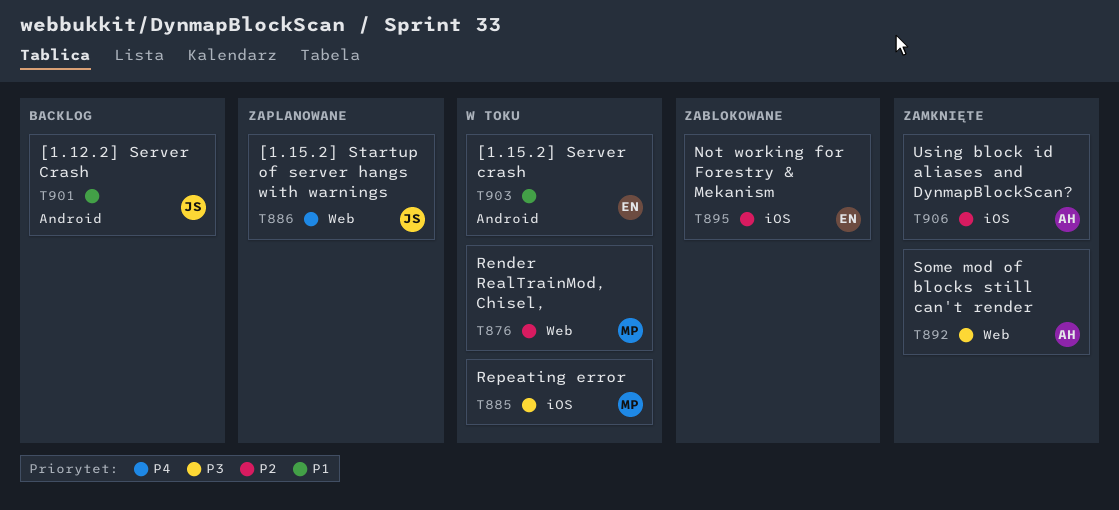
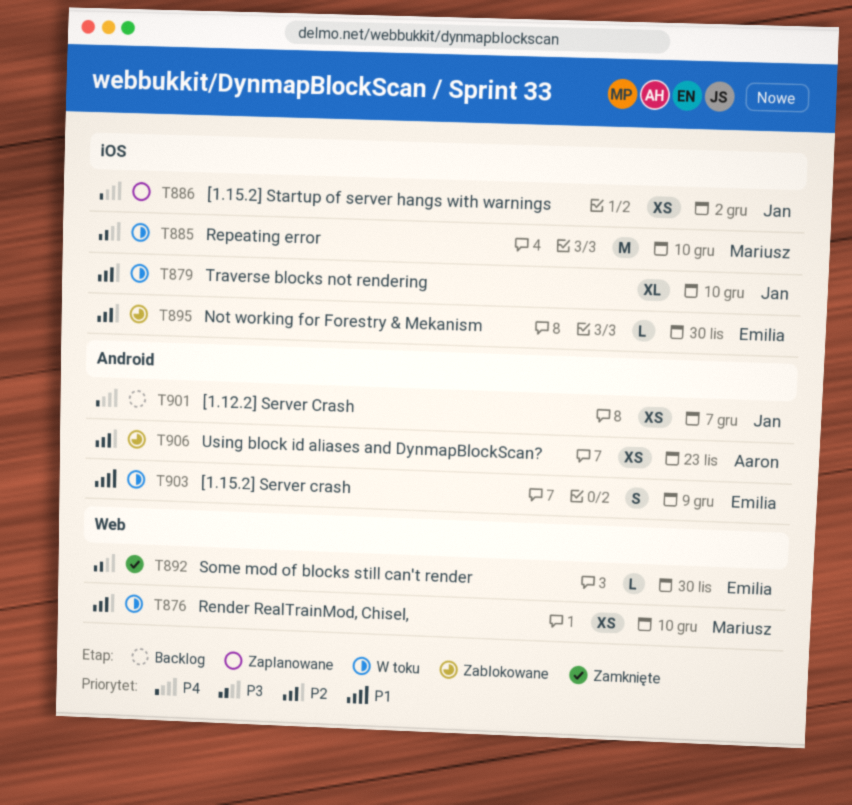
T879: none -> present
T886, label: Web -> iOS
T892, owner: Aaron -> Emilia
T901, priority: P1 -> P4
T906, status: Zamknięte -> Zablokowane
T906, label: iOS -> Android

